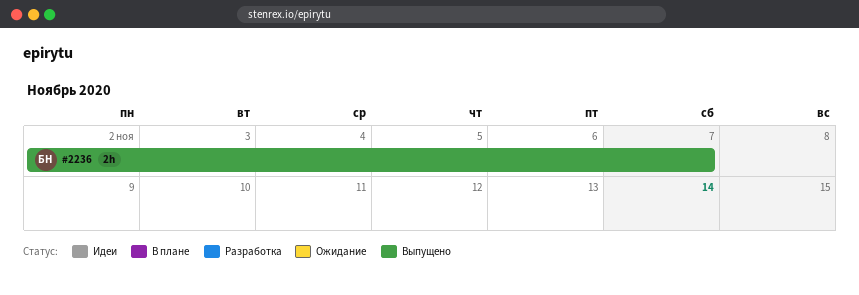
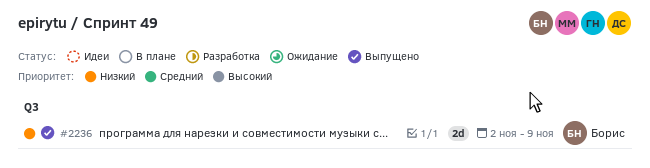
#2236, estimate: 2h -> 2d
#2236, due: Nov 7 -> Nov 9

